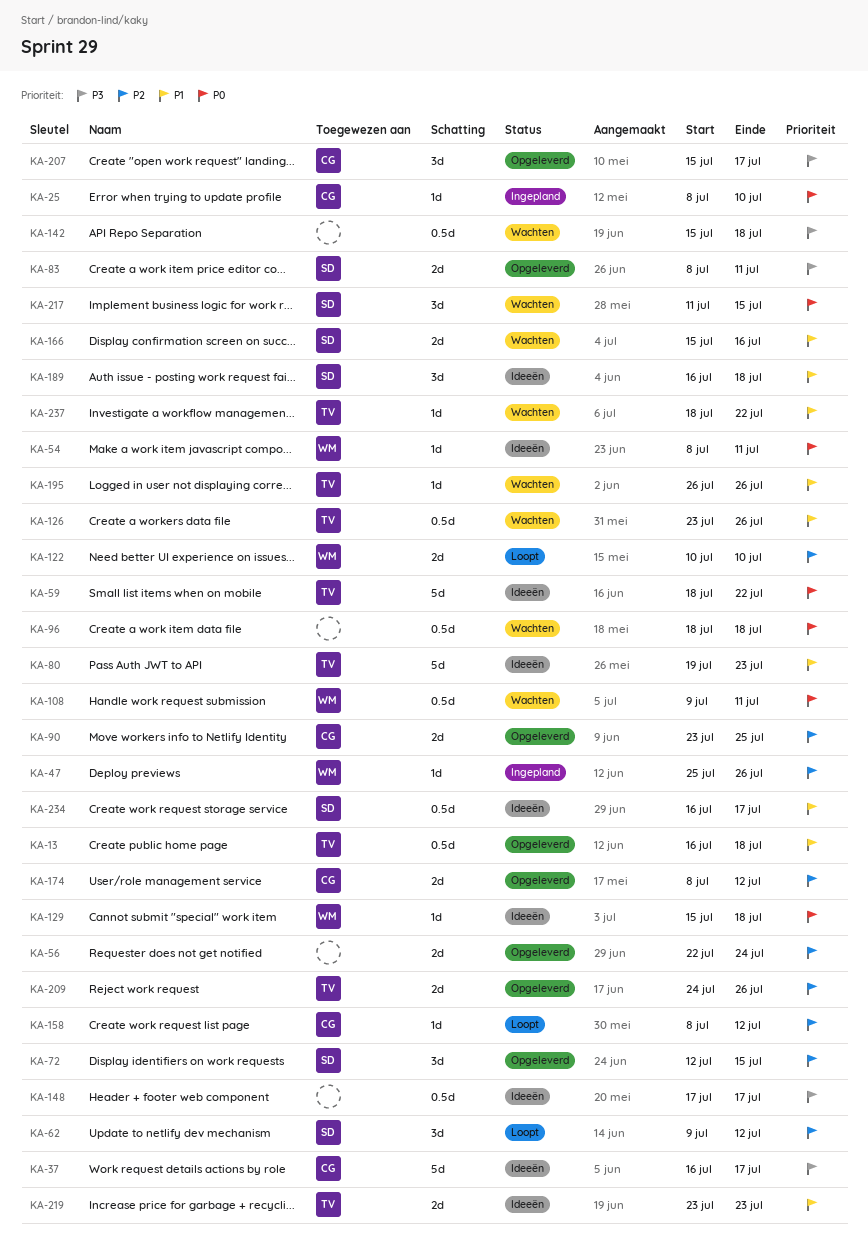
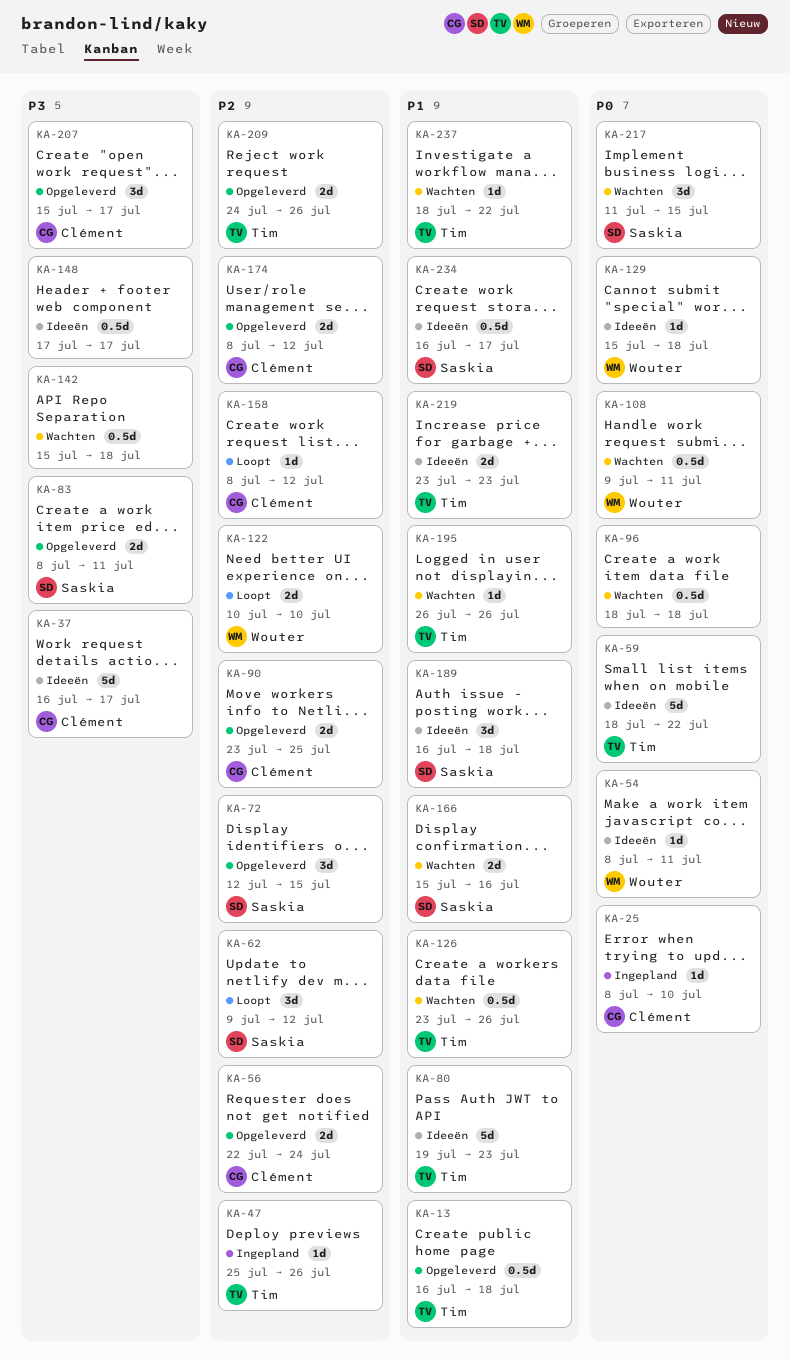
KA-47, owner: Wouter -> Tim
KA-56, owner: none -> Clément

